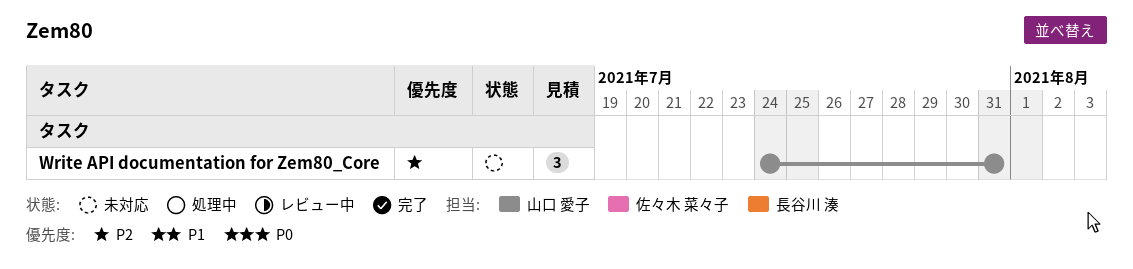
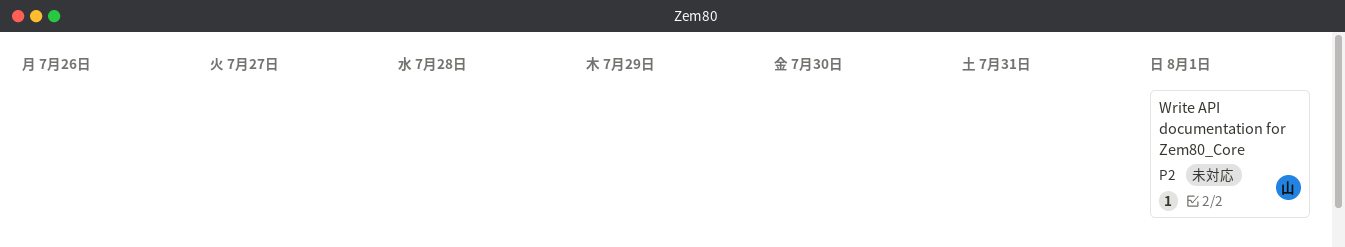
Write API documentation for Zem80_Core, estimate: 3 -> 1
Write API documentation for Zem80_Core, due: Jul 31 -> Aug 1

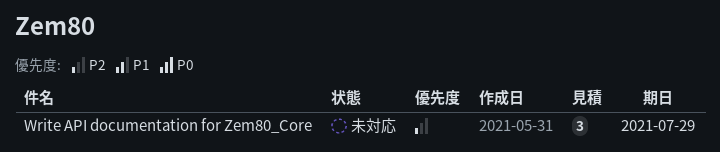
Write API documentation for Zem80_Core, estimate: 1 -> 3
Write API documentation for Zem80_Core, due: Aug 1 -> Jul 29

